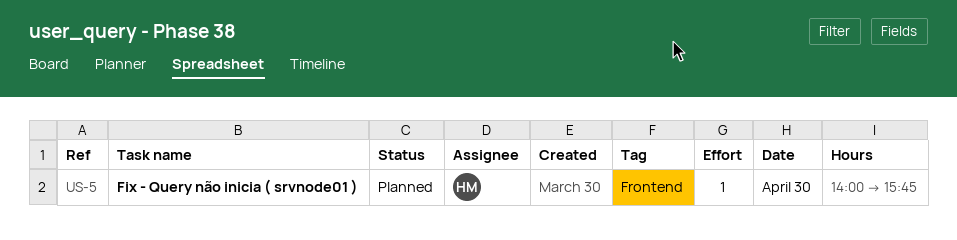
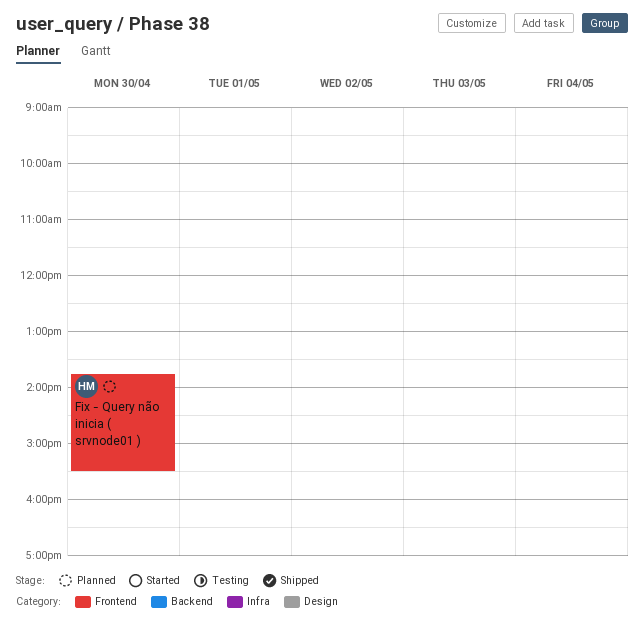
Fix - Query não inicia ( srvnode01 ), begins: 14:00 -> 13:45
Fix - Query não inicia ( srvnode01 ), ends: 15:45 -> 15:30

